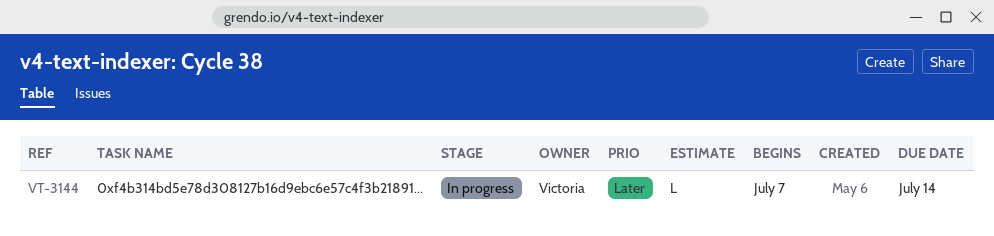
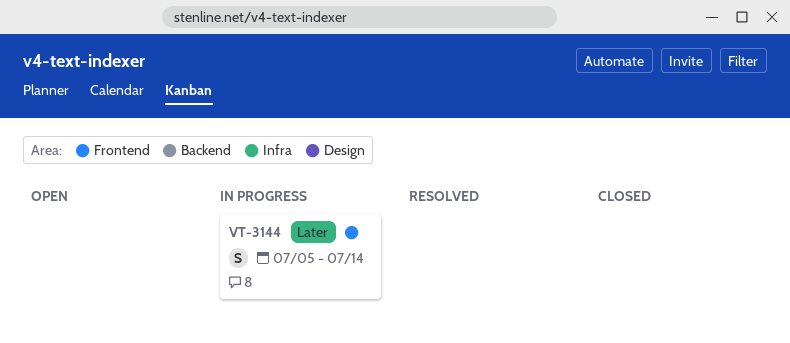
VT-3144, estimate: L -> S
VT-3144, start: Jul 7 -> Jul 5

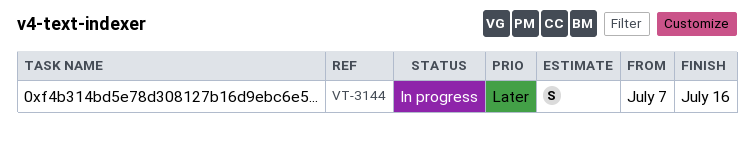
VT-3144, start: Jul 5 -> Jul 7
VT-3144, due: Jul 14 -> Jul 16

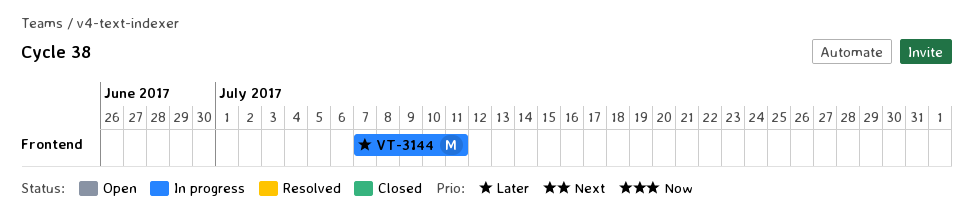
VT-3144, estimate: S -> M
VT-3144, due: Jul 16 -> Jul 11

